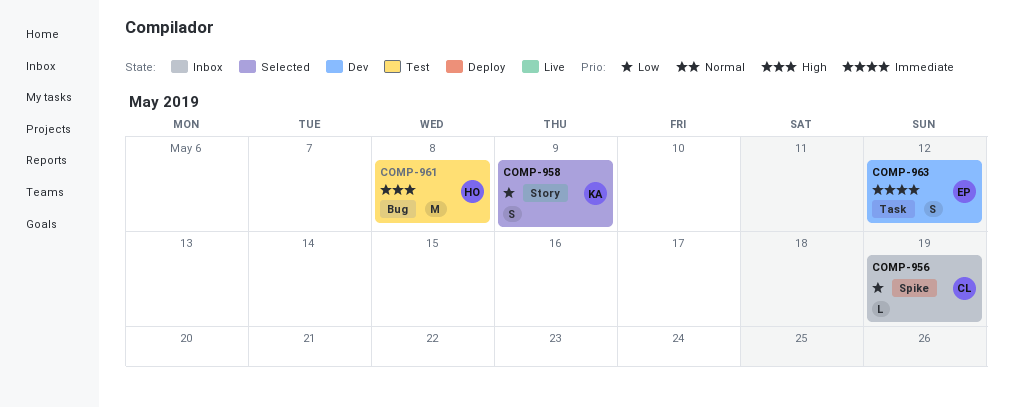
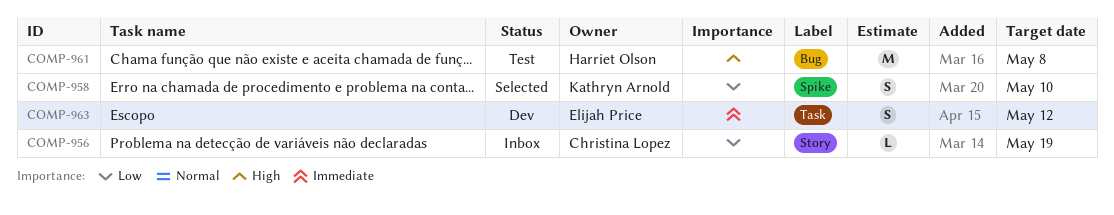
COMP-956, label: Spike -> Story
COMP-958, label: Story -> Spike
COMP-958, due: May 9 -> May 10

